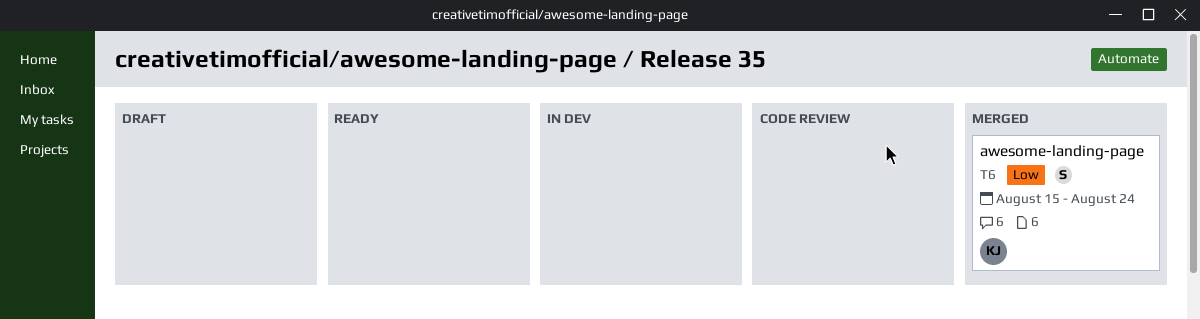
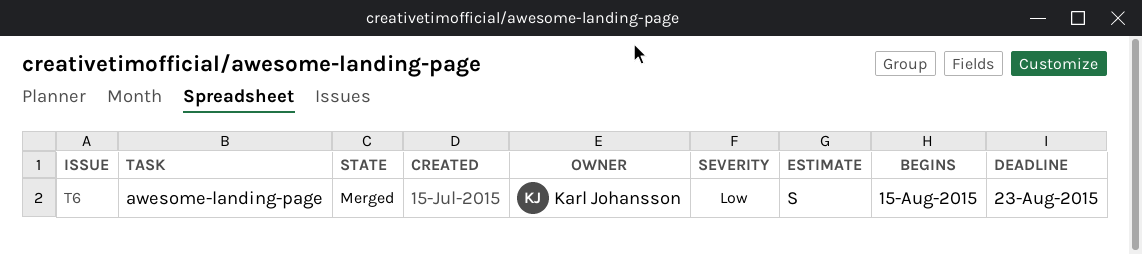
T6, due: Aug 24 -> Aug 23

